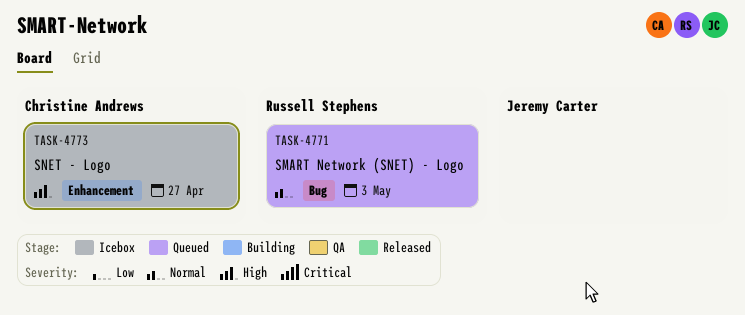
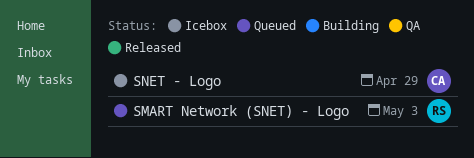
SNET - Logo, due: Apr 27 -> Apr 29

